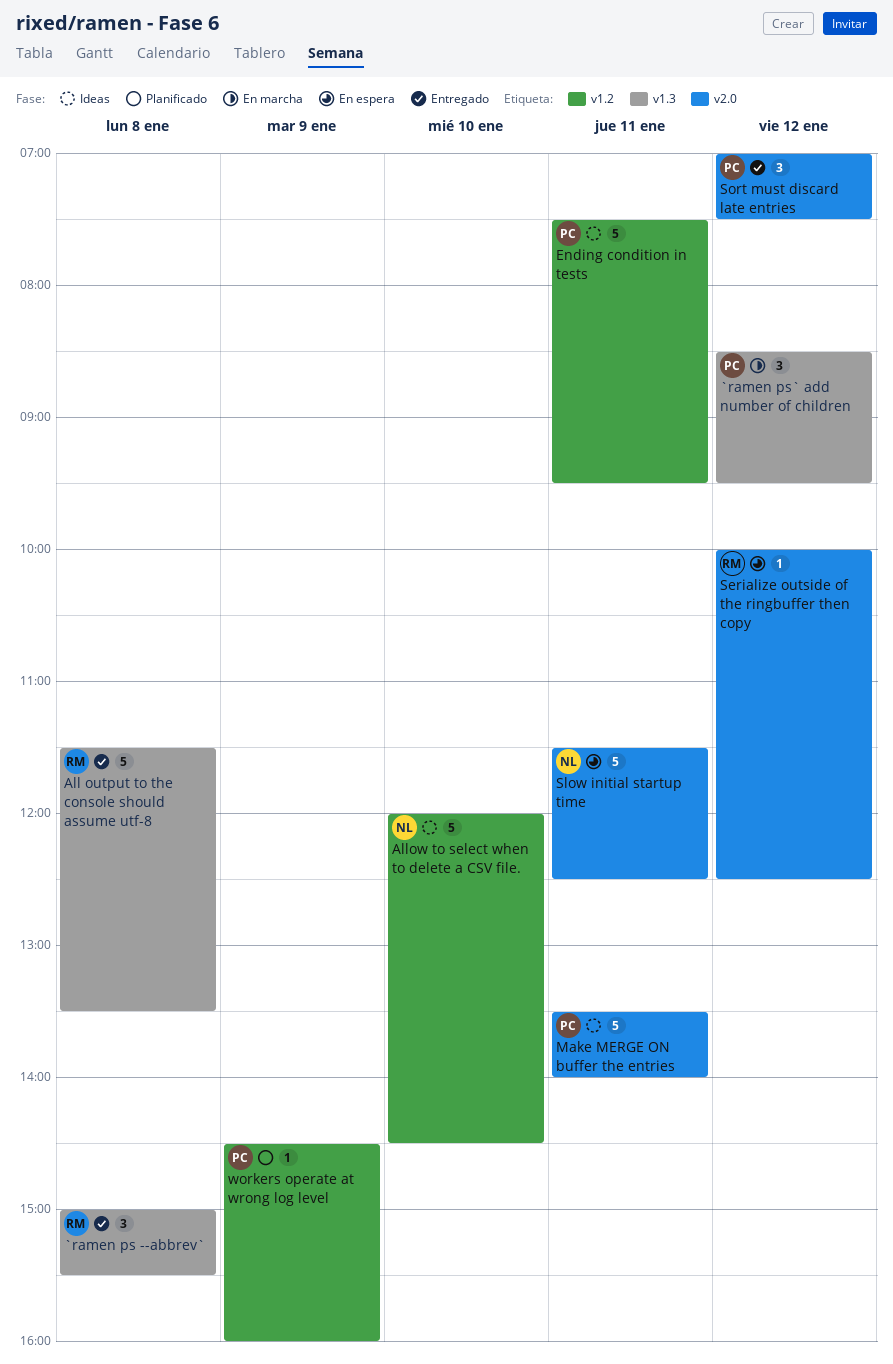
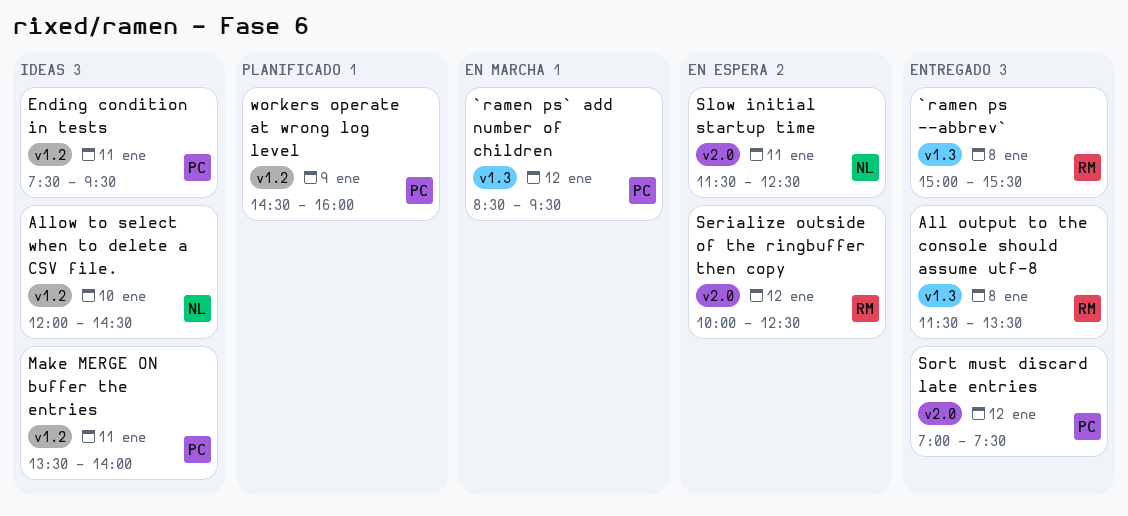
Make MERGE ON buffer the entries, label: v2.0 -> v1.2

